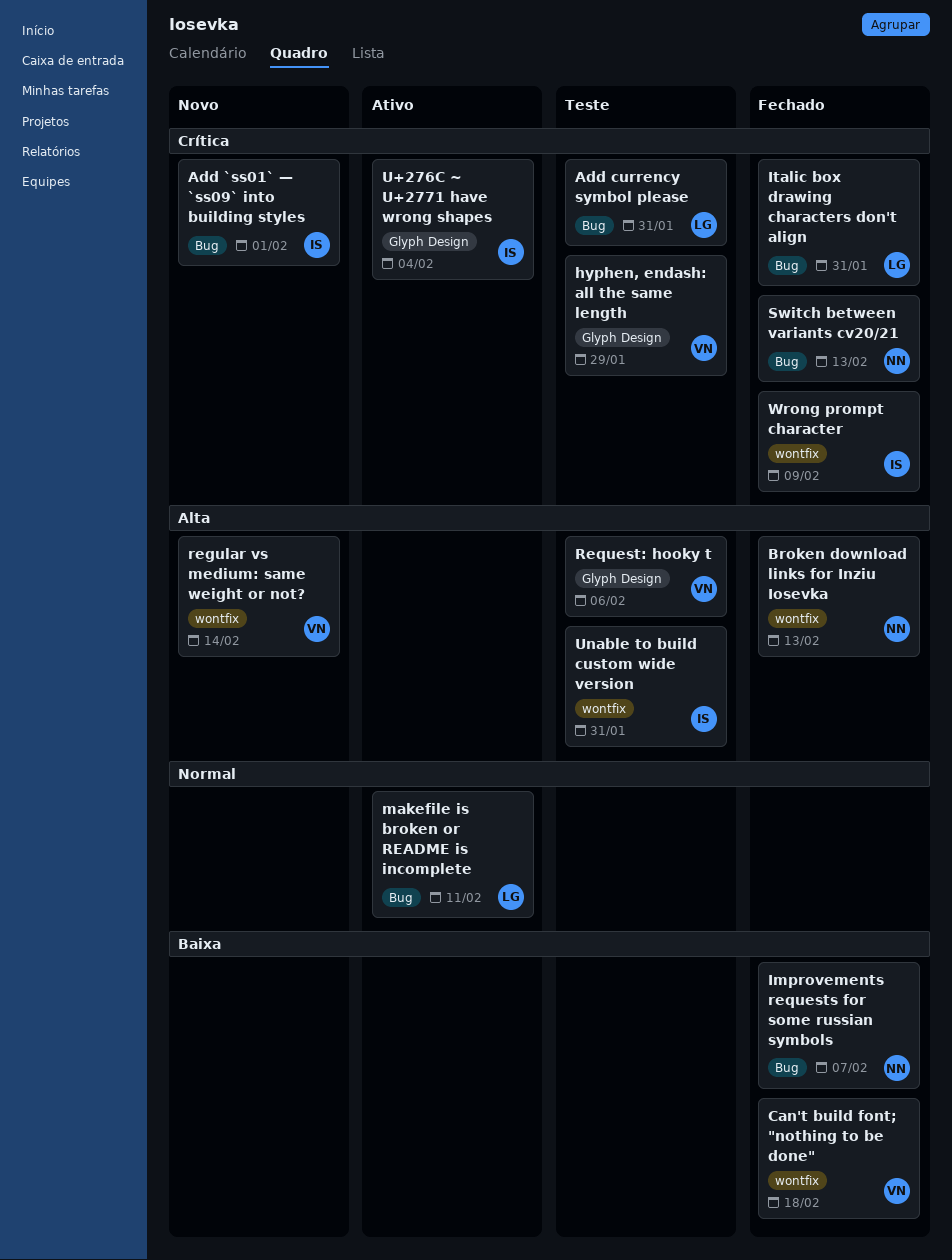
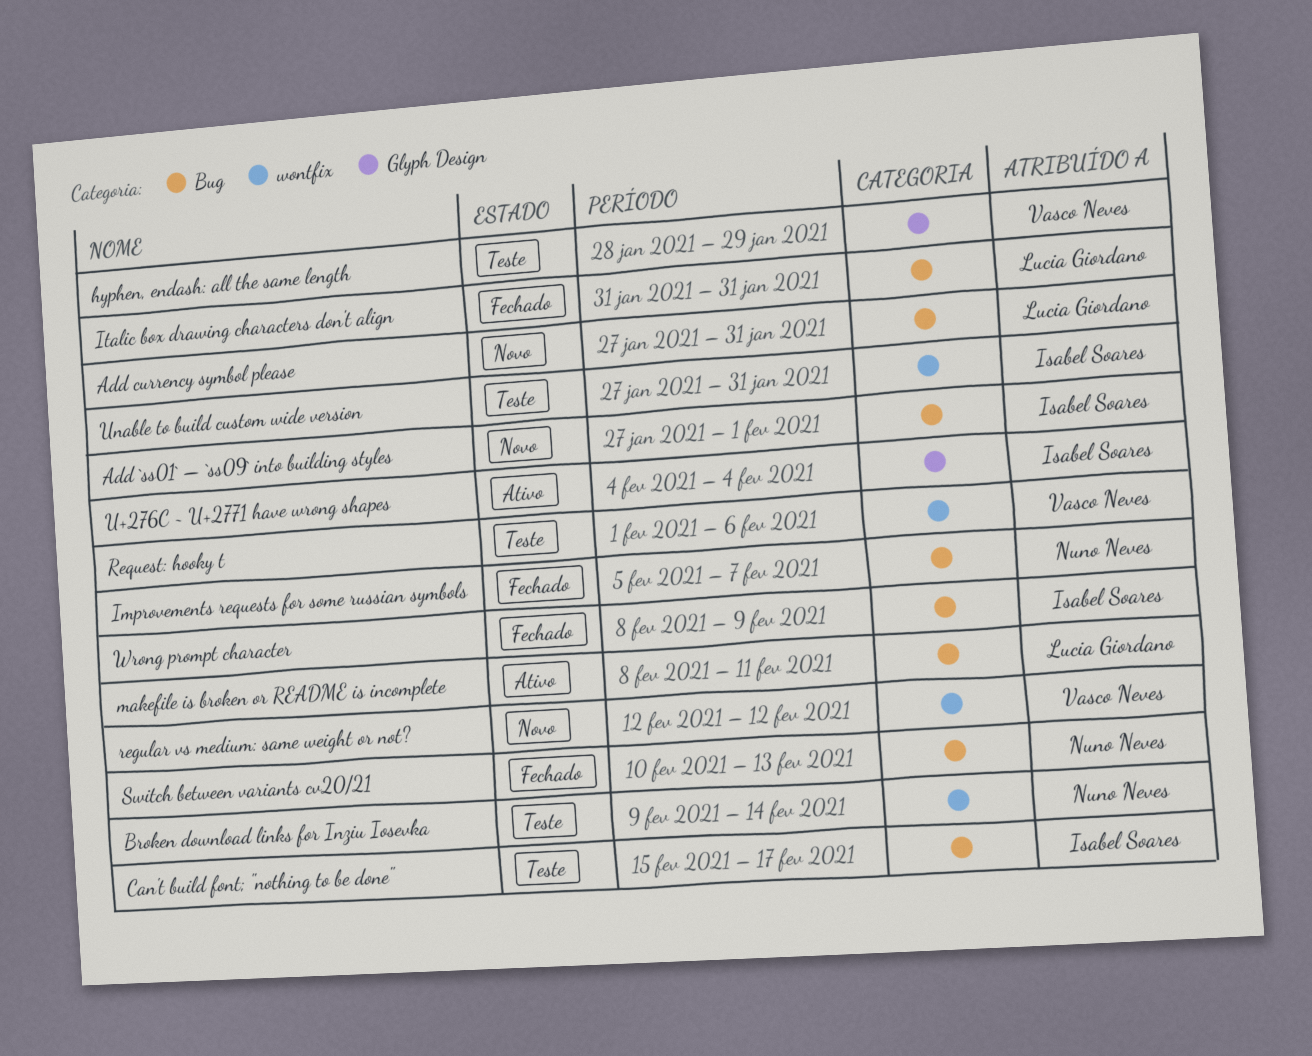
Add currency symbol please, status: Teste -> Novo
Broken download links for Inziu Iosevka, status: Fechado -> Teste
Broken download links for Inziu Iosevka, due: Feb 13 -> Feb 14
Can't build font; "nothing to be done", status: Fechado -> Teste
Can't build font; "nothing to be done", owner: Vasco Neves -> Isabel Soares
Can't build font; "nothing to be done", label: wontfix -> Bug
Can't build font; "nothing to be done", due: Feb 18 -> Feb 17
regular vs medium: same weight or not?, due: Feb 14 -> Feb 12
Request: hooky t, label: Glyph Design -> wontfix
Wrong prompt character, label: wontfix -> Bug

